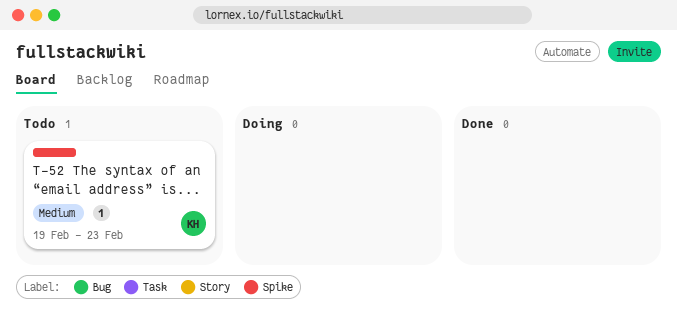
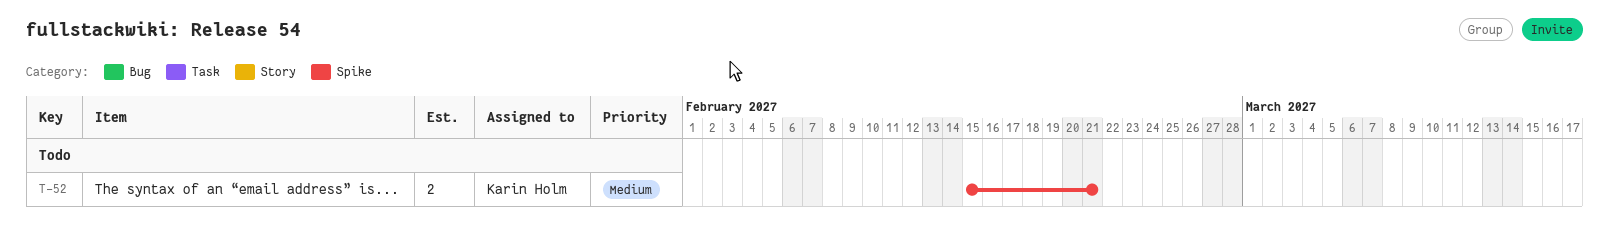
T-52, estimate: 1 -> 2
T-52, start: Feb 19 -> Feb 15
T-52, due: Feb 23 -> Feb 21

